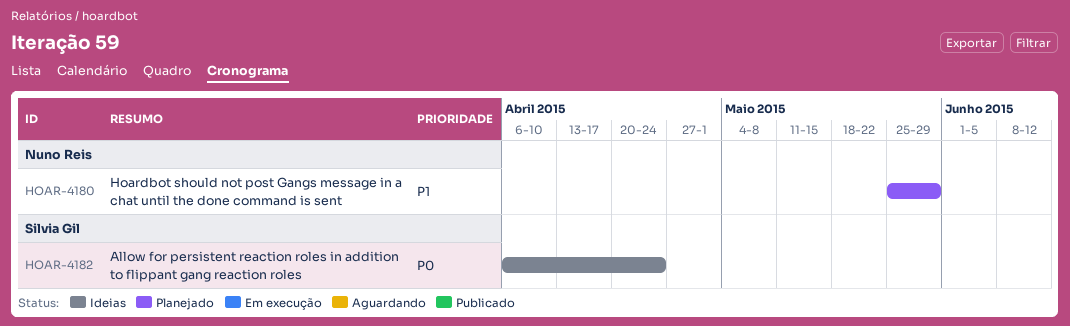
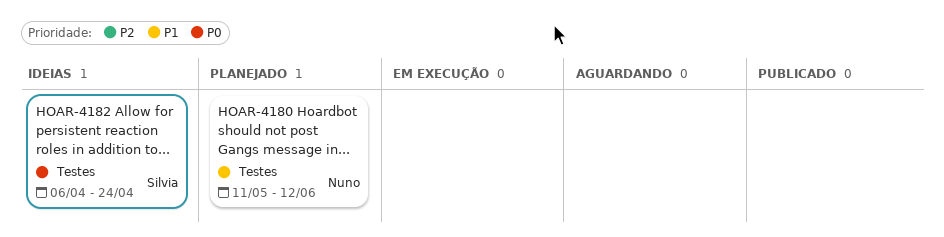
HOAR-4180, start: May 25 -> May 11
HOAR-4180, due: May 29 -> Jun 12

